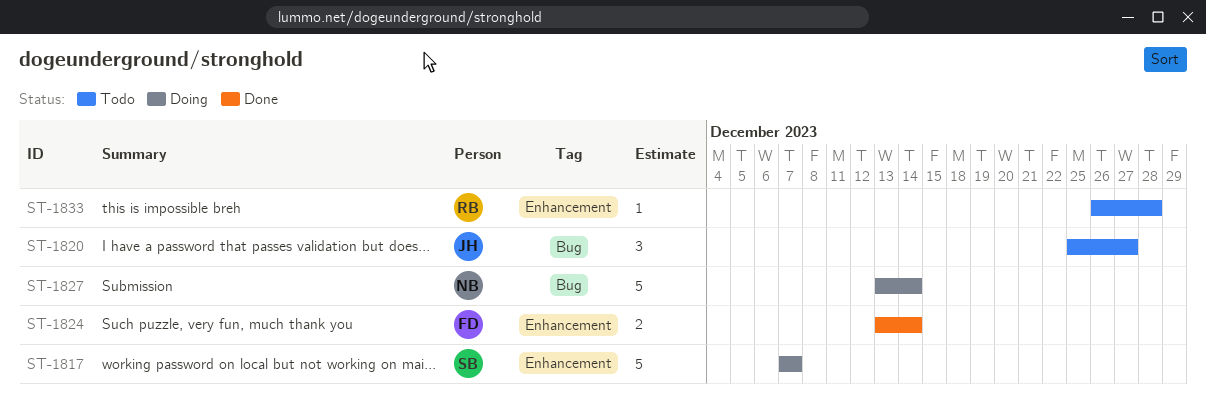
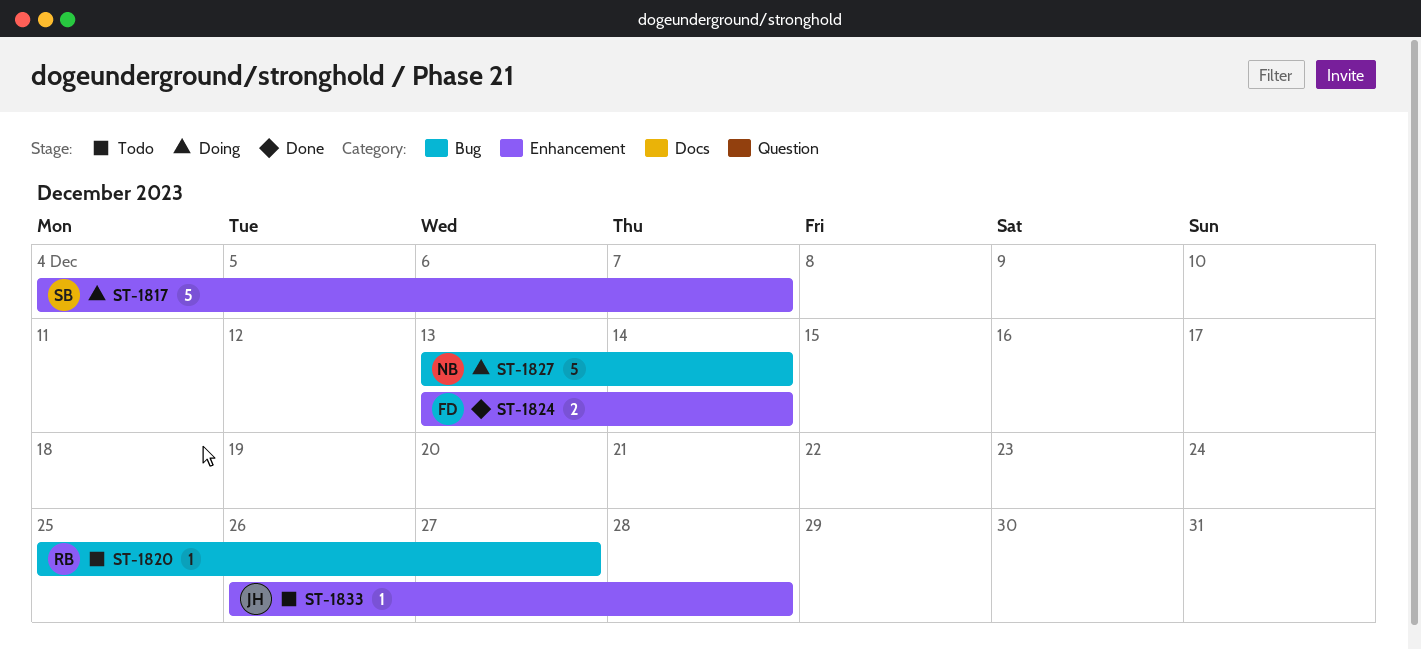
ST-1817, start: Dec 7 -> Dec 4
ST-1820, owner: JH -> RB
ST-1820, estimate: 3 -> 1
ST-1833, owner: RB -> JH

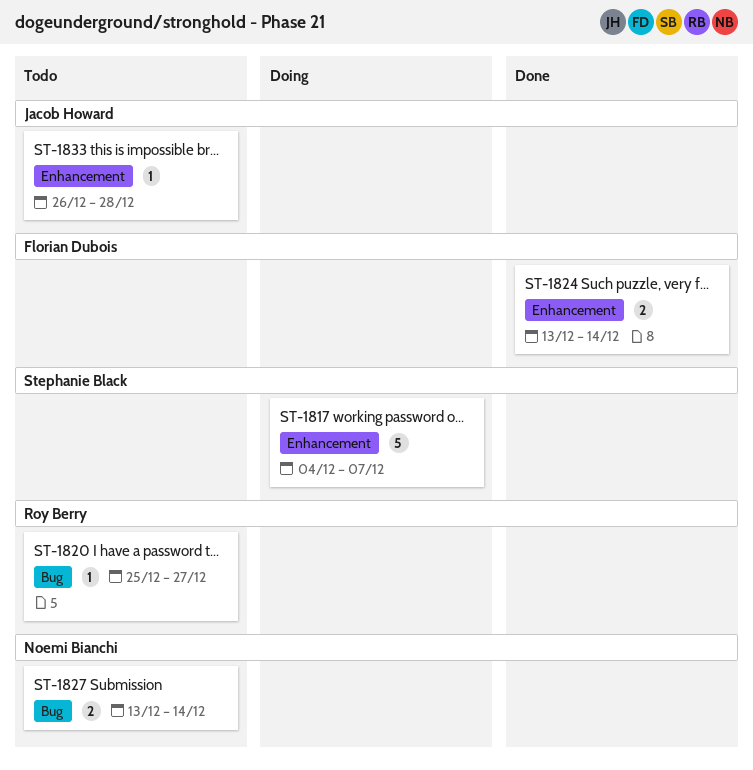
ST-1827, status: Doing -> Todo
ST-1827, estimate: 5 -> 2

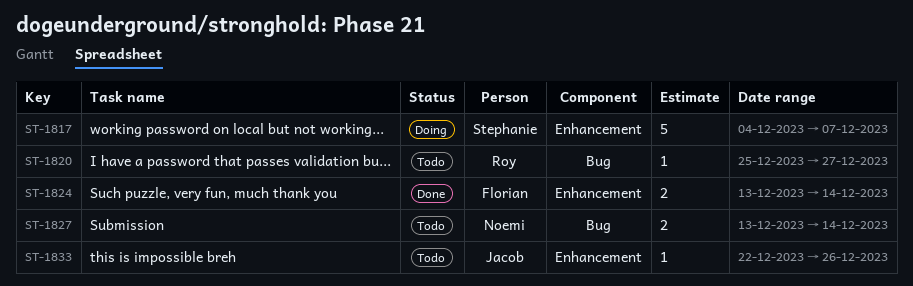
ST-1833, start: Dec 26 -> Dec 22
ST-1833, due: Dec 28 -> Dec 26

